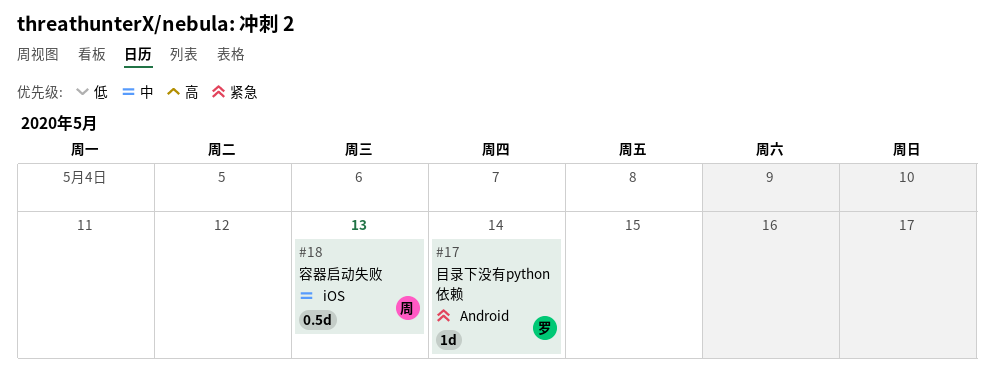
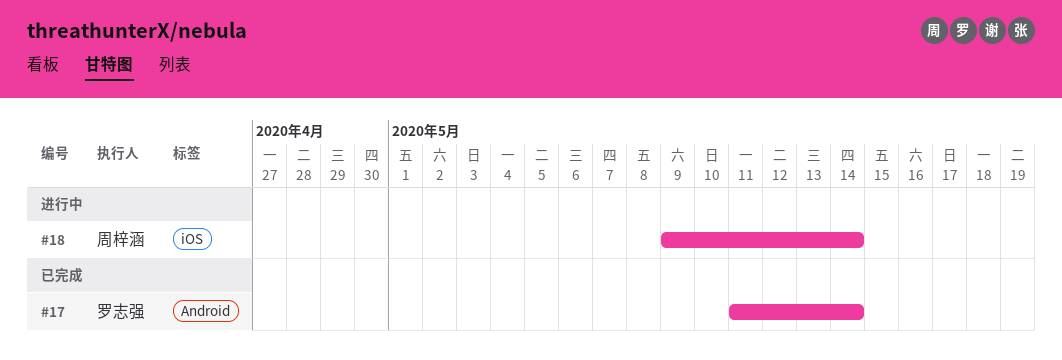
#18, due: May 13 -> May 14

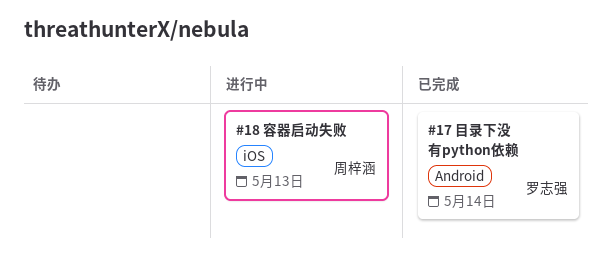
#18, due: May 14 -> May 13

